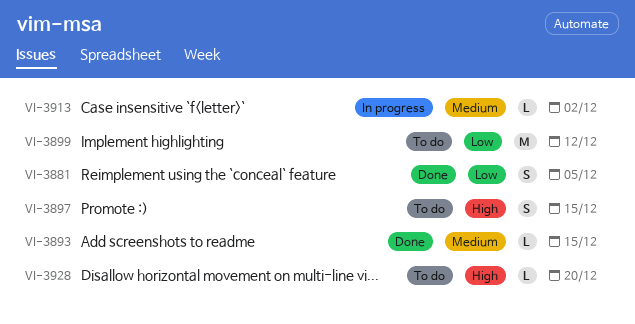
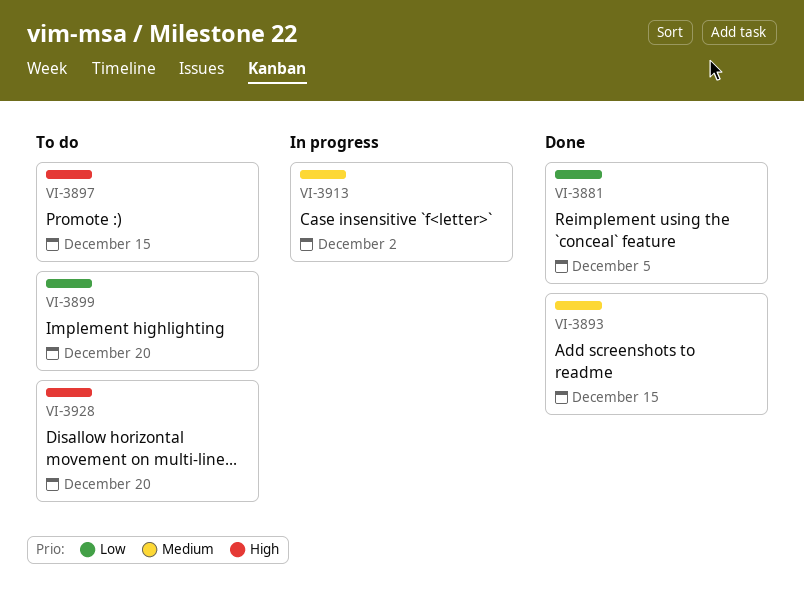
VI-3899, due: Dec 12 -> Dec 20

